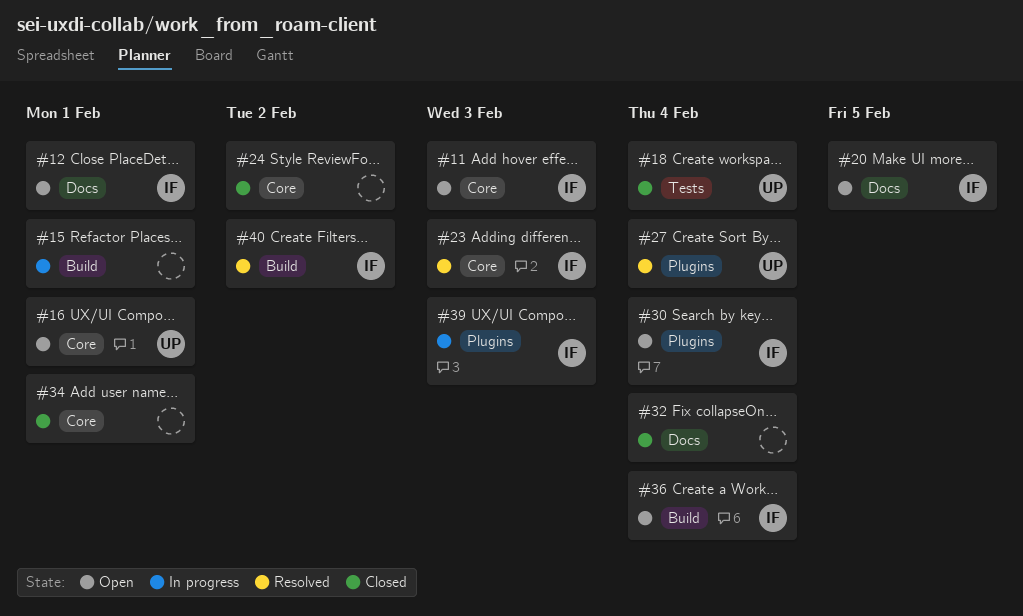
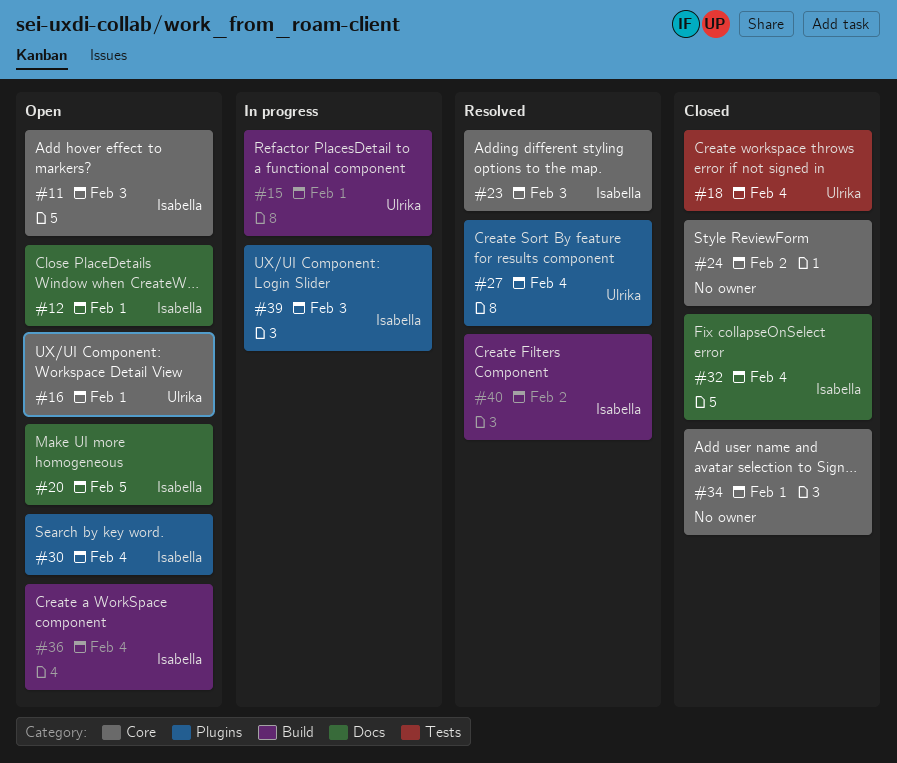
#15, owner: none -> Ulrika
#32, owner: none -> Isabella

